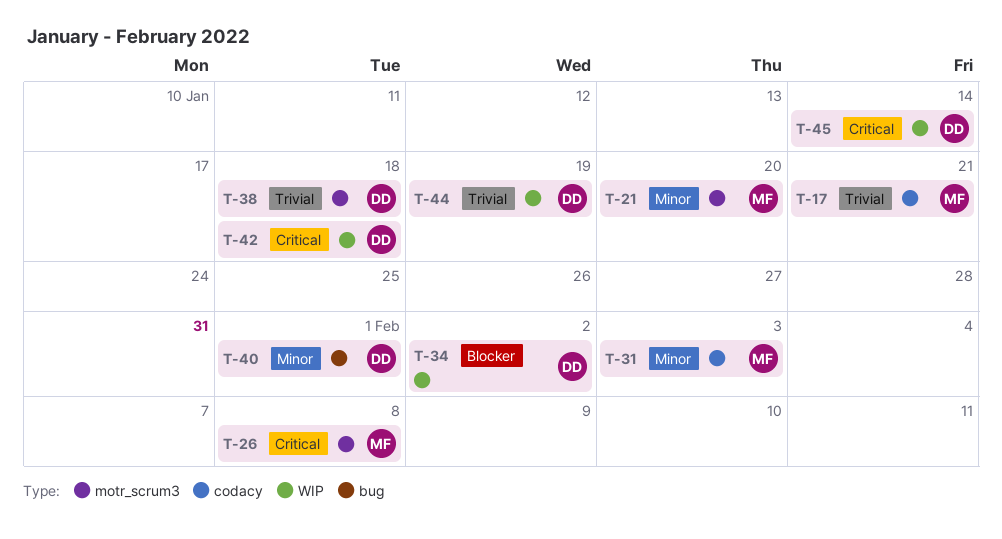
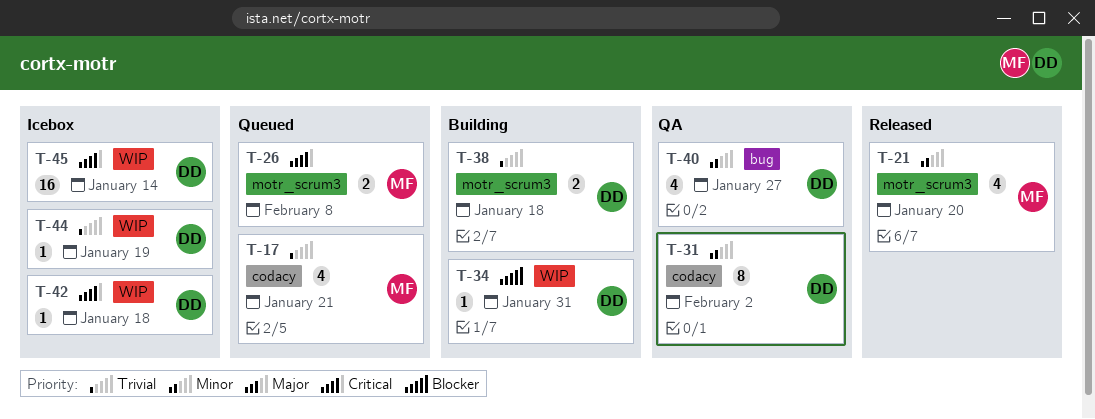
T-31, owner: MF -> DD
T-31, due: Feb 3 -> Feb 2
T-34, due: Feb 2 -> Jan 31
T-40, due: Feb 1 -> Jan 27

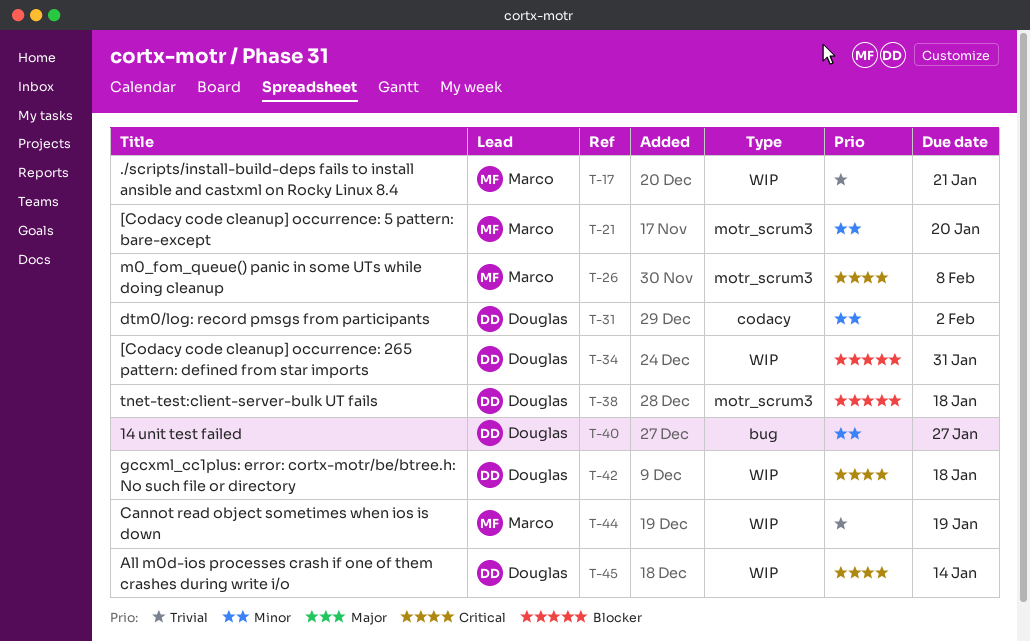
T-17, label: codacy -> WIP
T-38, priority: Trivial -> Blocker
T-44, owner: Douglas -> Marco

